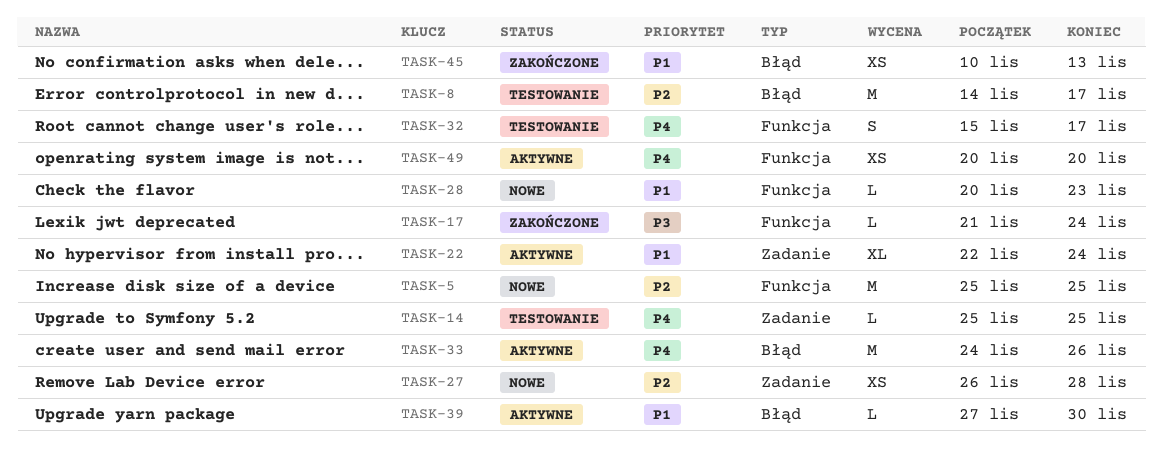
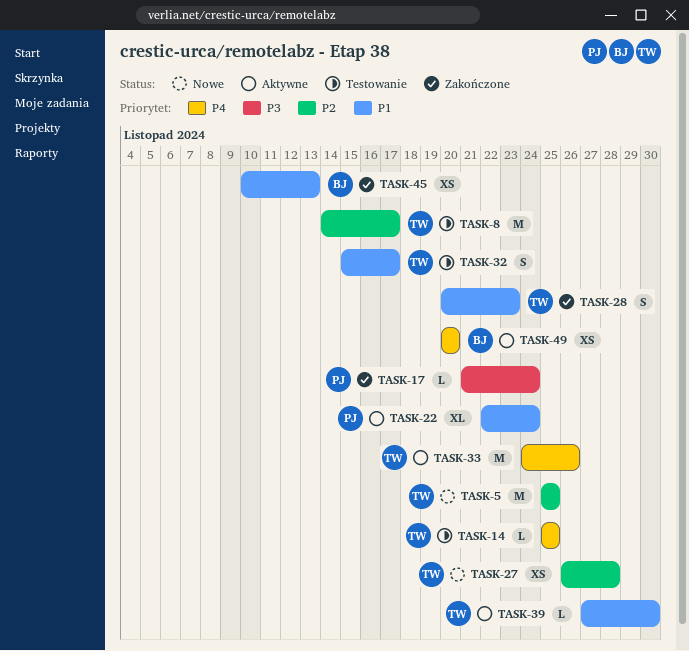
TASK-28, status: Nowe -> Zakończone
TASK-28, estimate: L -> S
TASK-32, priority: P4 -> P1

